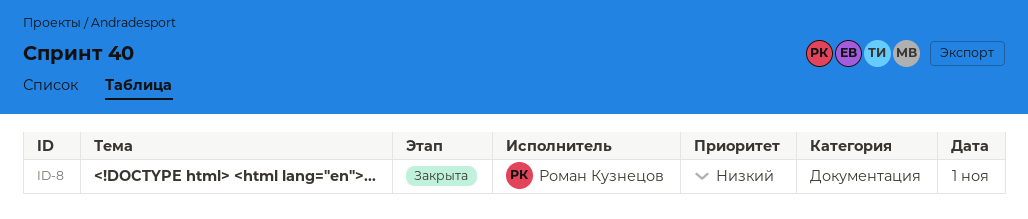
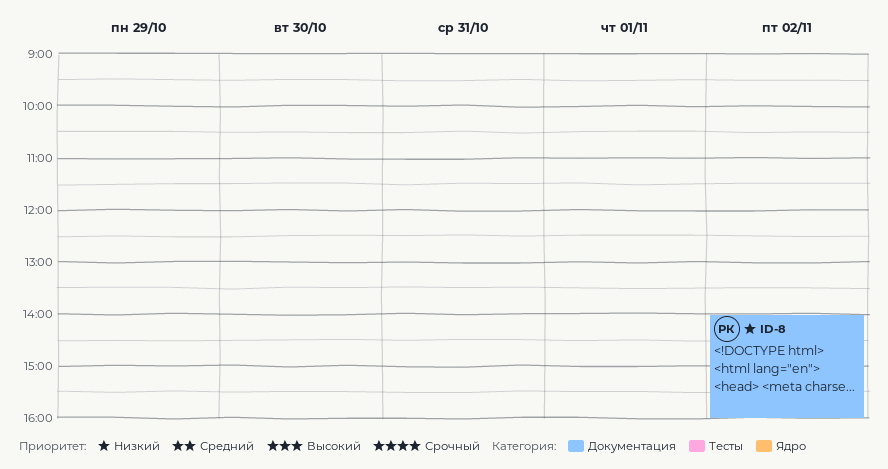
ID-8, day: Nov 1 -> Nov 2

